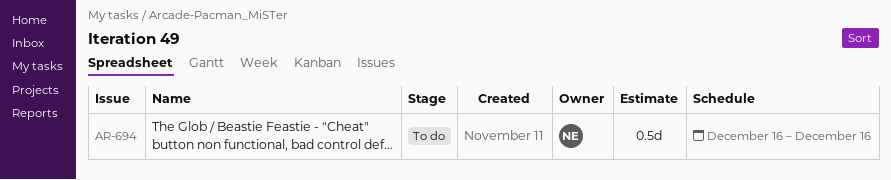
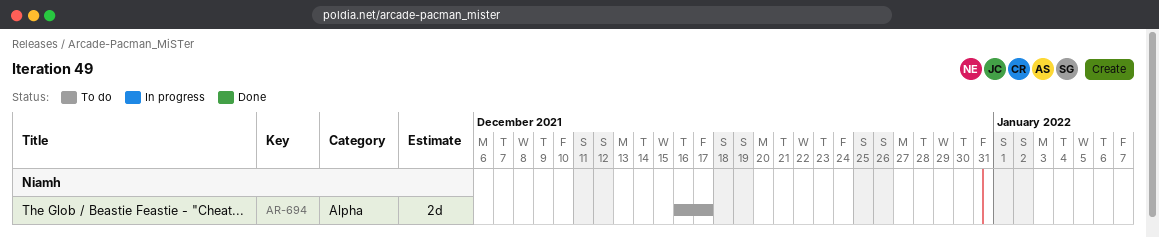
AR-694, estimate: 0.5d -> 2d
AR-694, due: Dec 16 -> Dec 17

